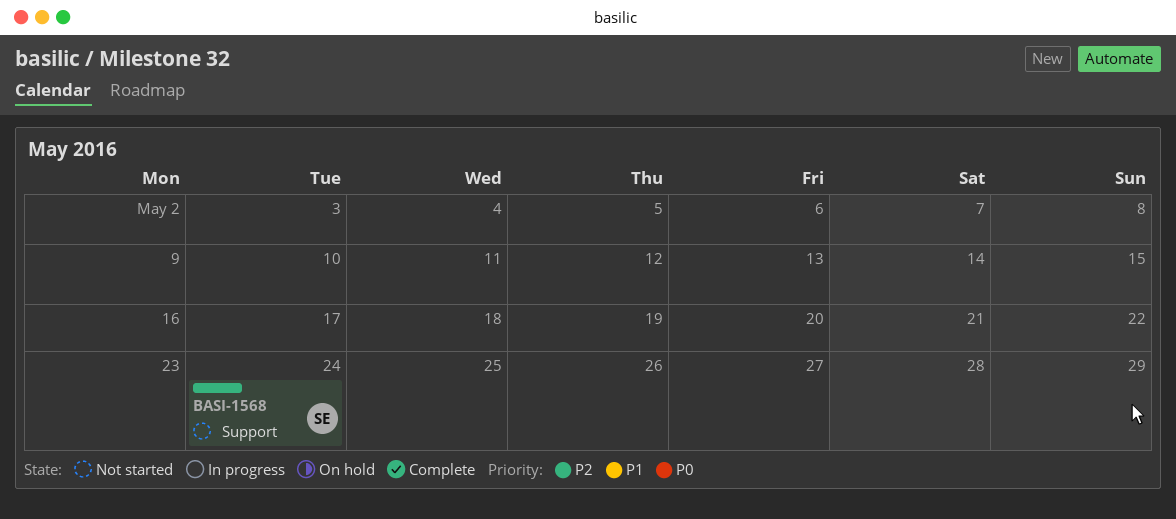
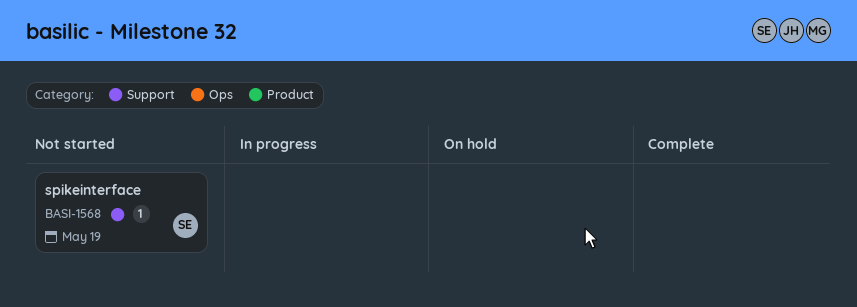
BASI-1568, due: May 24 -> May 19

